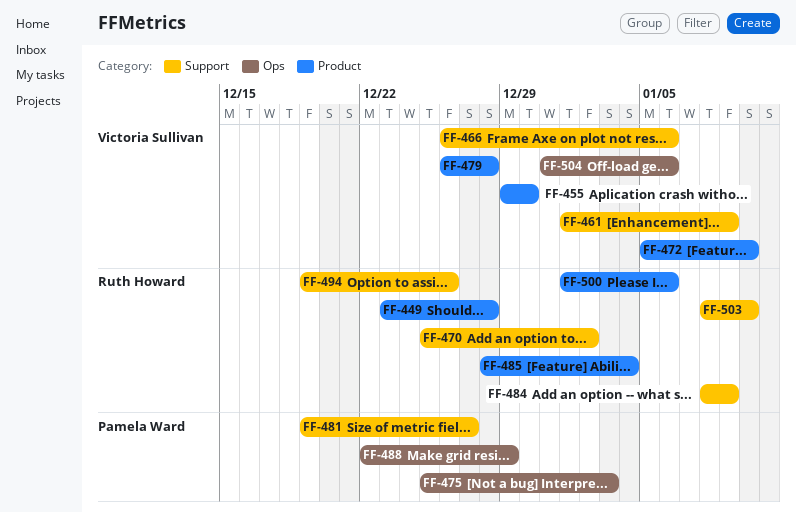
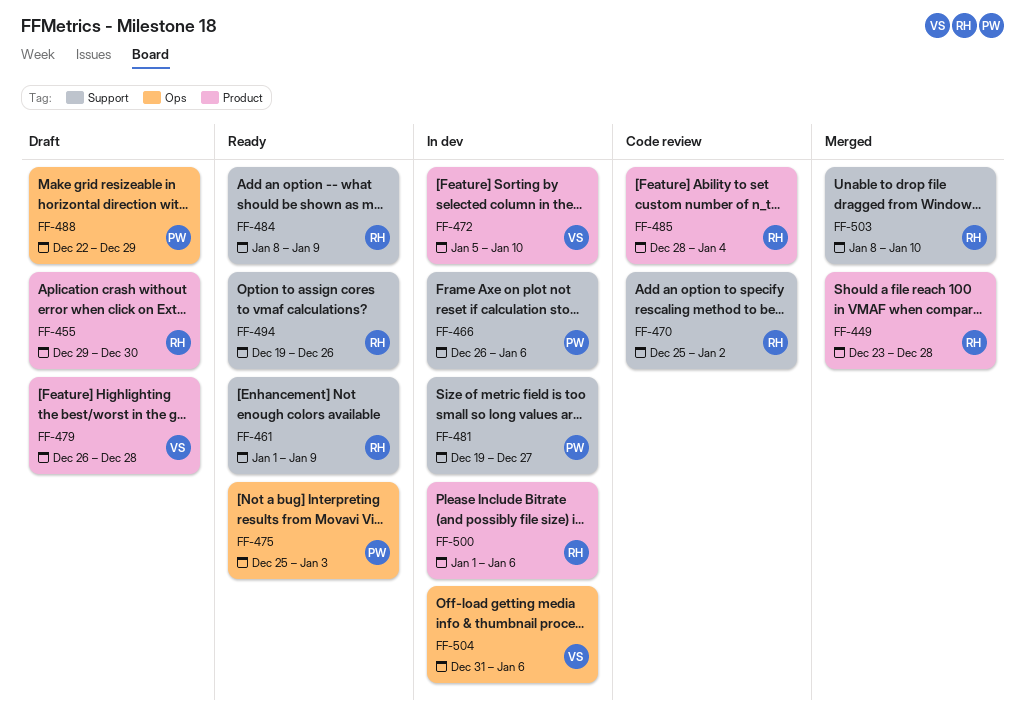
FF-455, owner: Victoria Sullivan -> Ruth Howard
FF-461, owner: Victoria Sullivan -> Ruth Howard
FF-466, owner: Victoria Sullivan -> Pamela Ward

